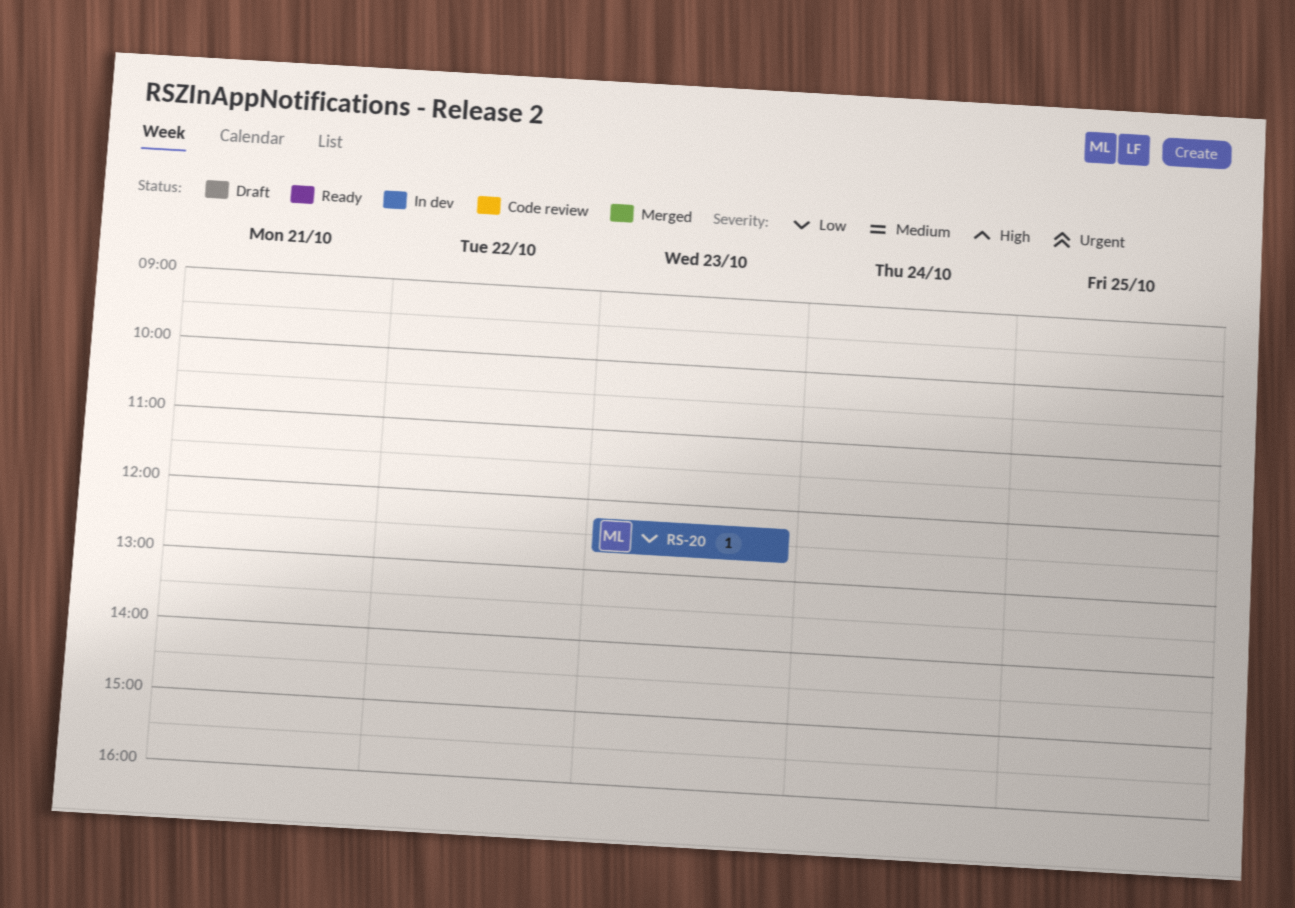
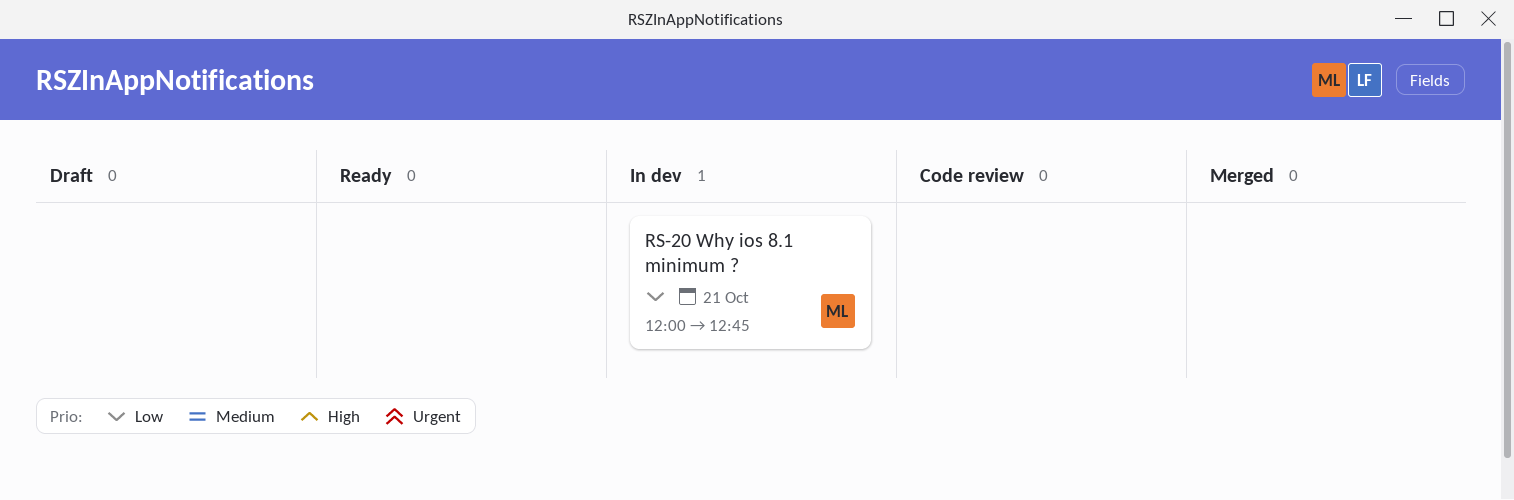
RS-20, day: Oct 23 -> Oct 21
RS-20, begins: 12:15 -> 12:00

